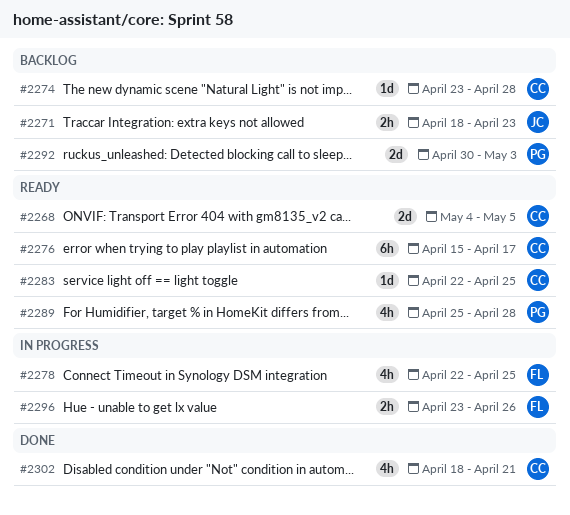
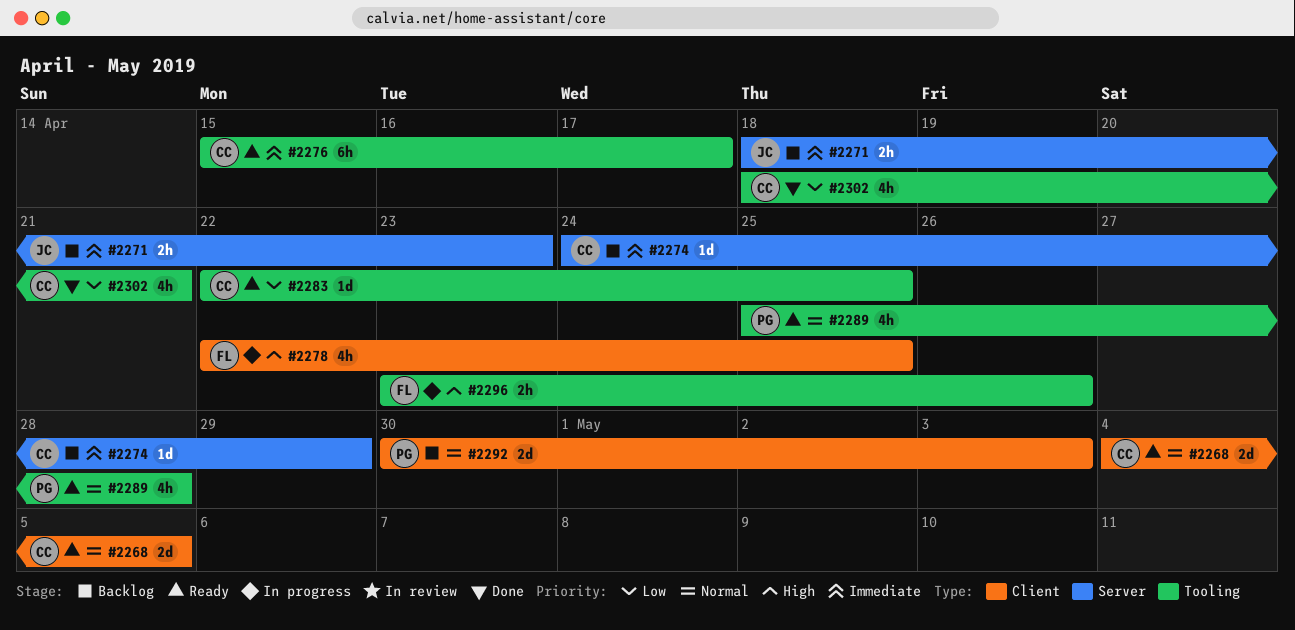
#2274, start: Apr 23 -> Apr 24
#2274, due: Apr 28 -> Apr 29

